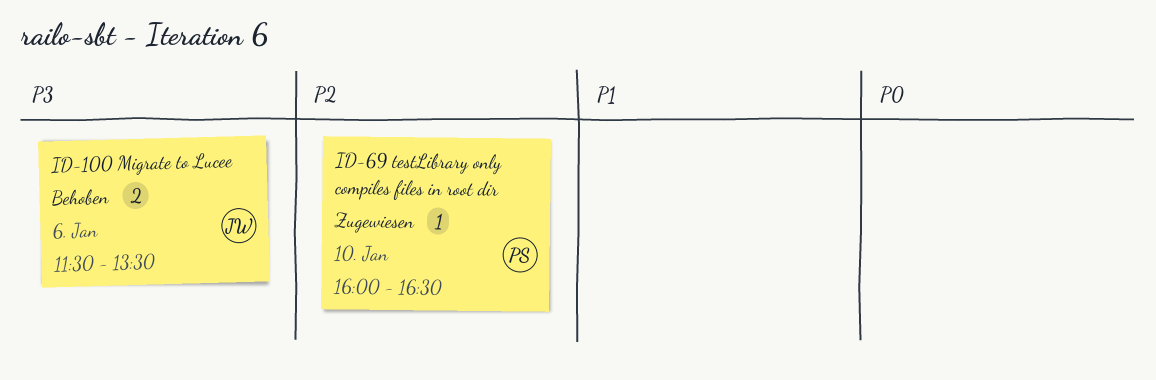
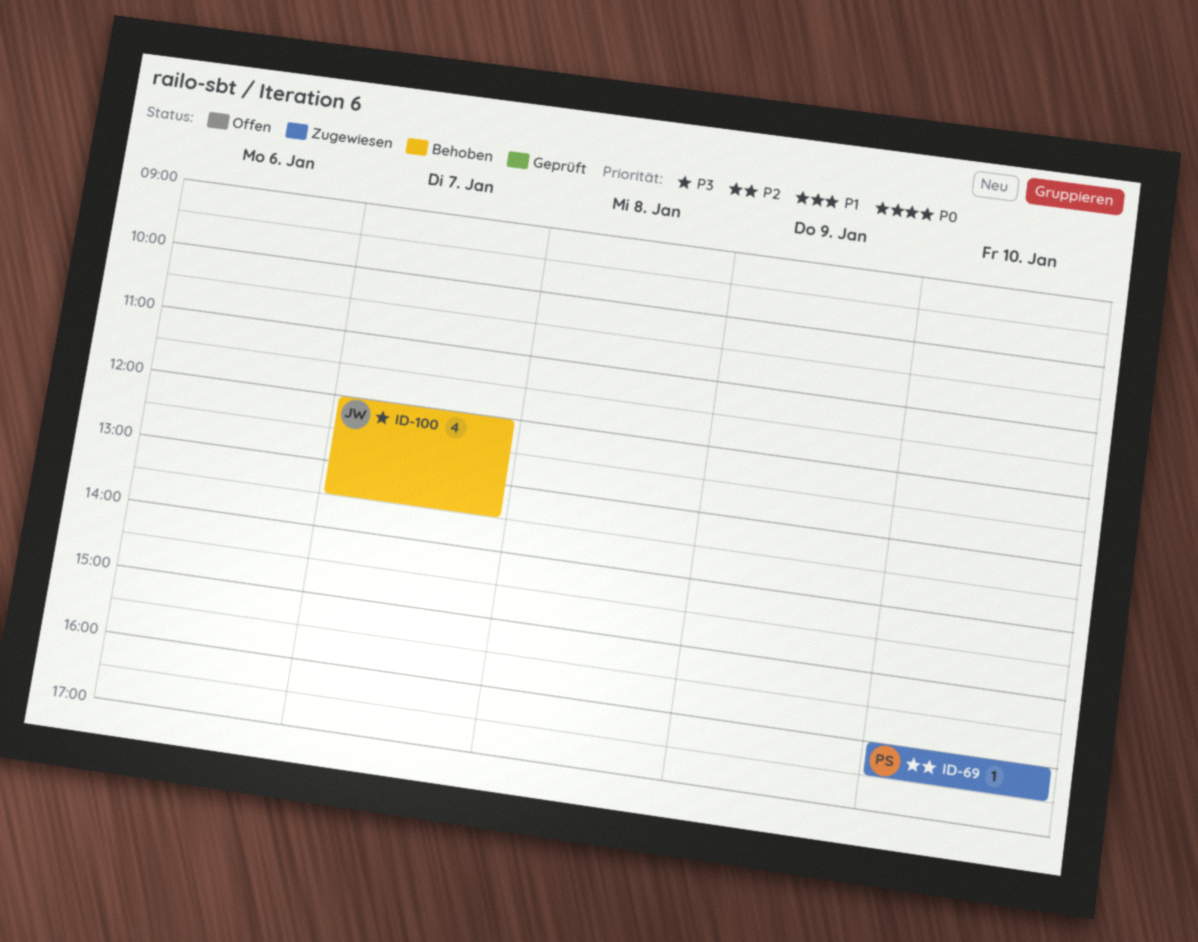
ID-100, estimate: 2 -> 4
ID-100, day: Jan 6 -> Jan 7
ID-100, begins: 11:30 -> 12:00

